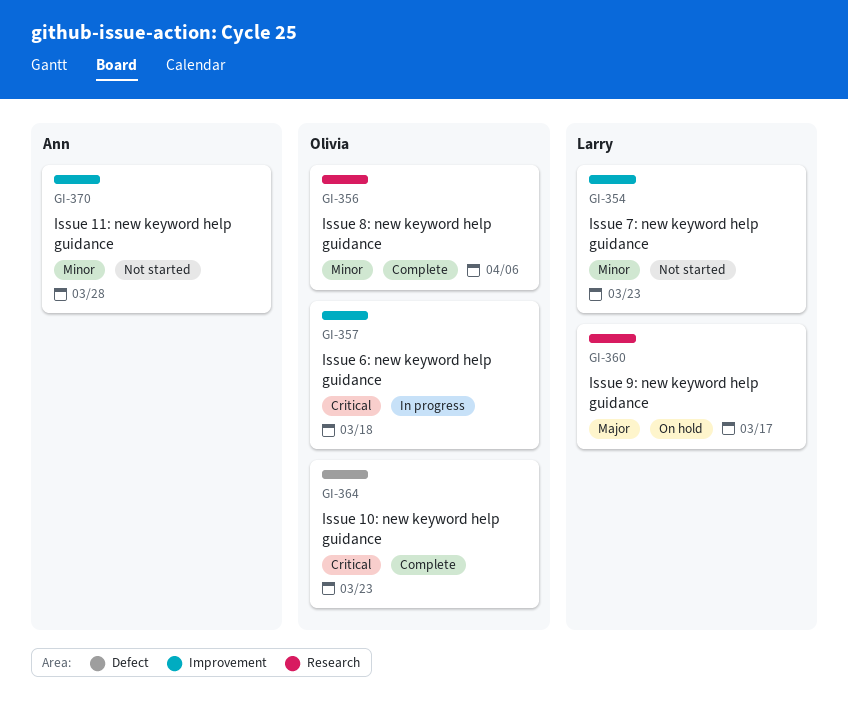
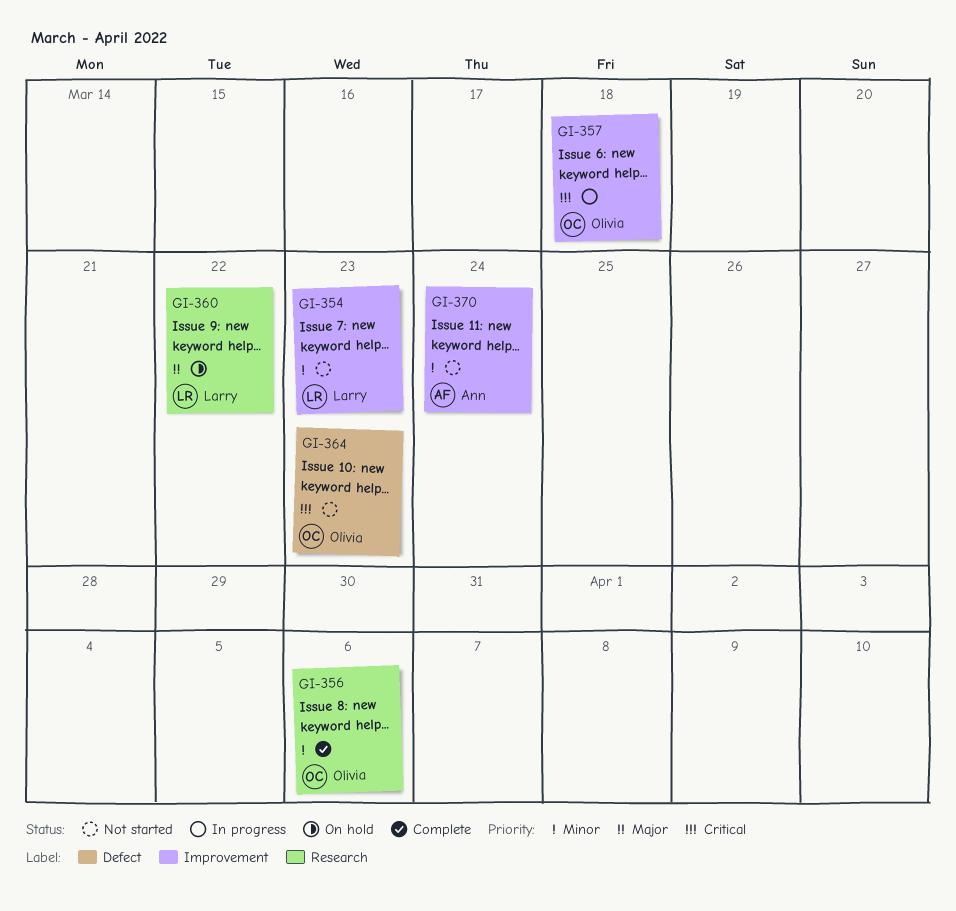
GI-360, due: Mar 17 -> Mar 22
GI-364, status: Complete -> Not started
GI-370, due: Mar 28 -> Mar 24

